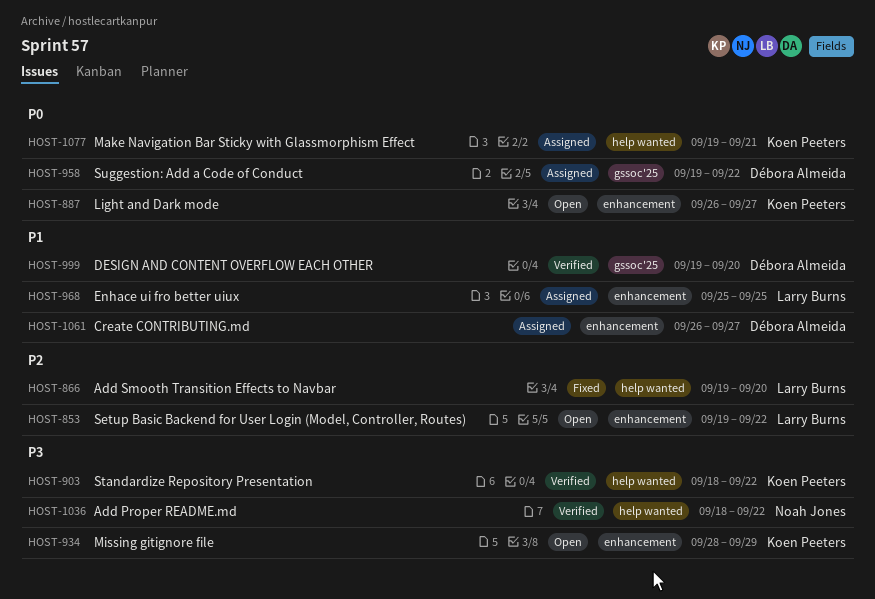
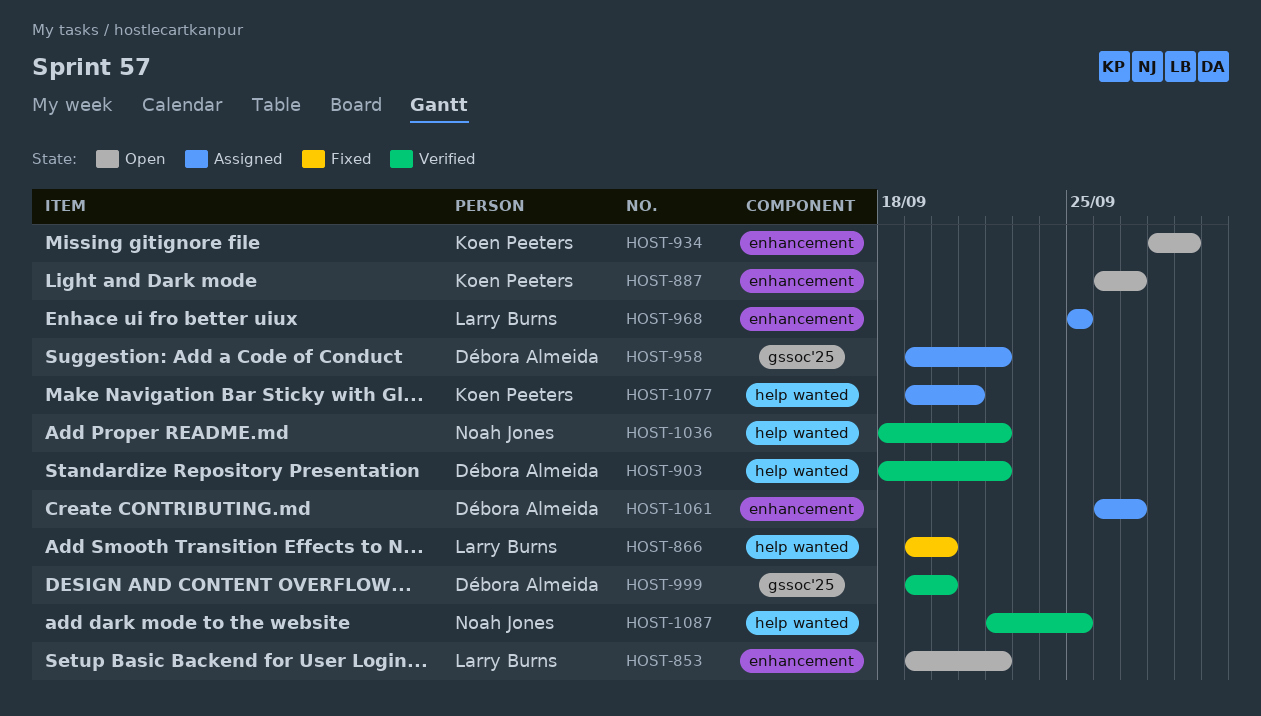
HOST-903, owner: Koen Peeters -> Débora Almeida
HOST-1087: none -> present

